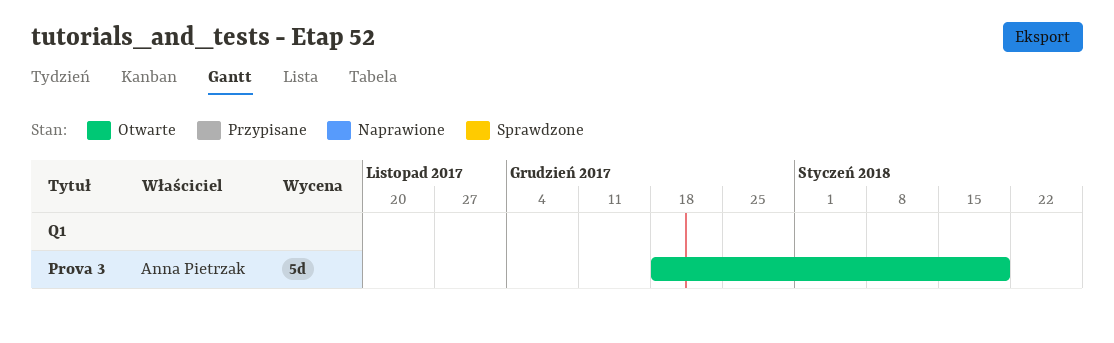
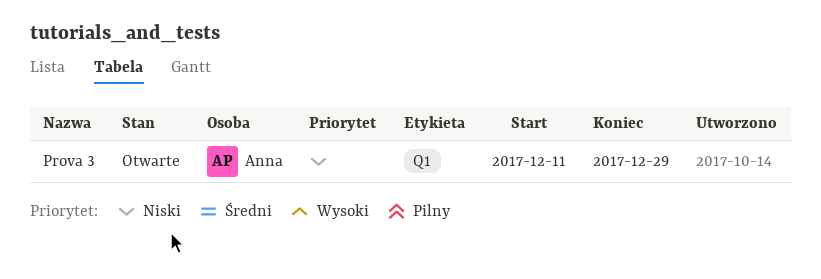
Prova 3, start: Dec 18 -> Dec 11
Prova 3, due: Jan 19 -> Dec 29

